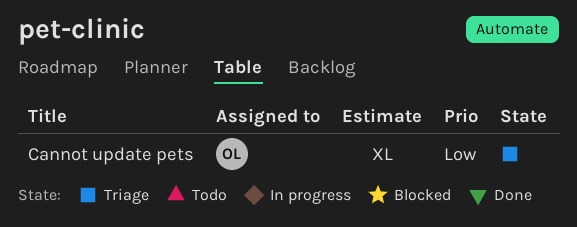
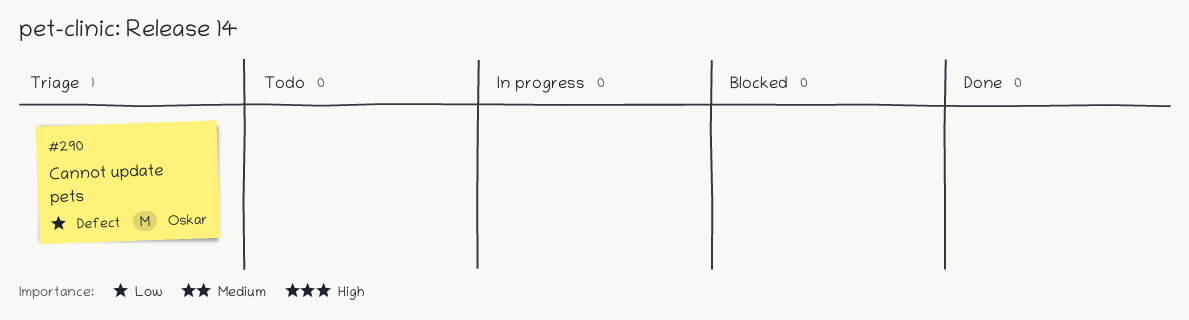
Cannot update pets, estimate: XL -> M

